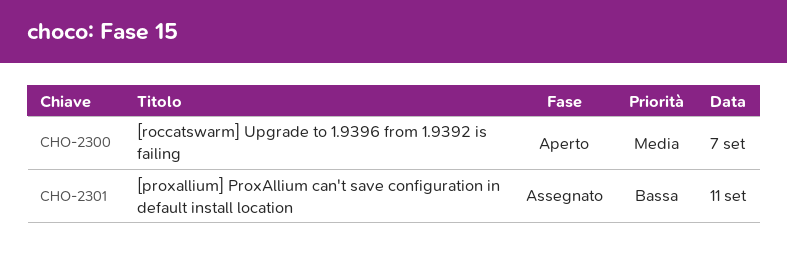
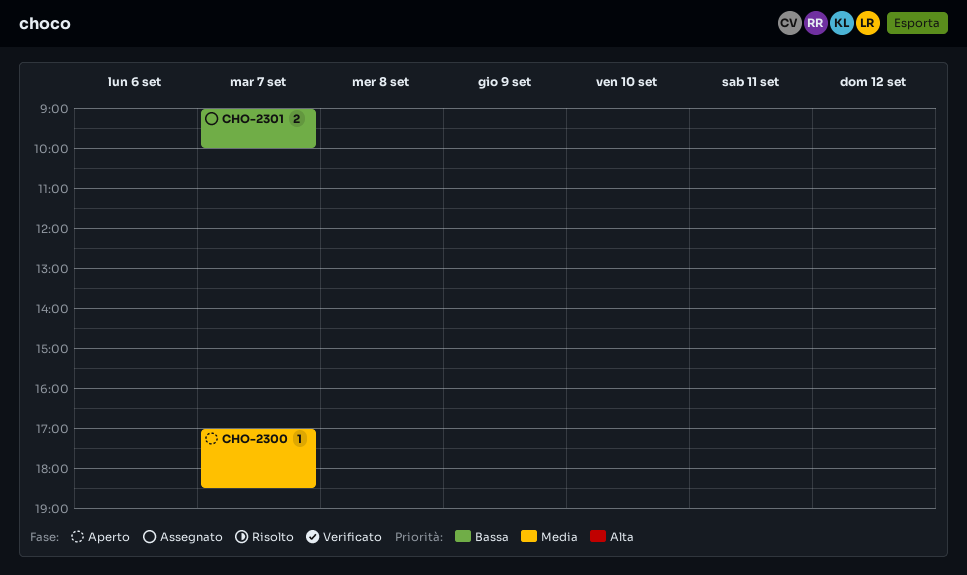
CHO-2301, day: Sep 11 -> Sep 7

